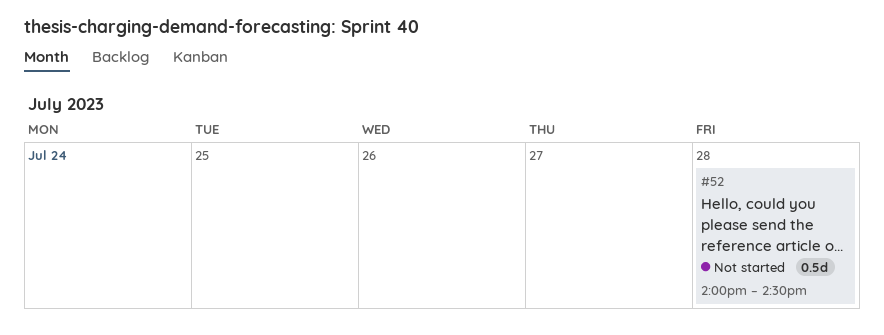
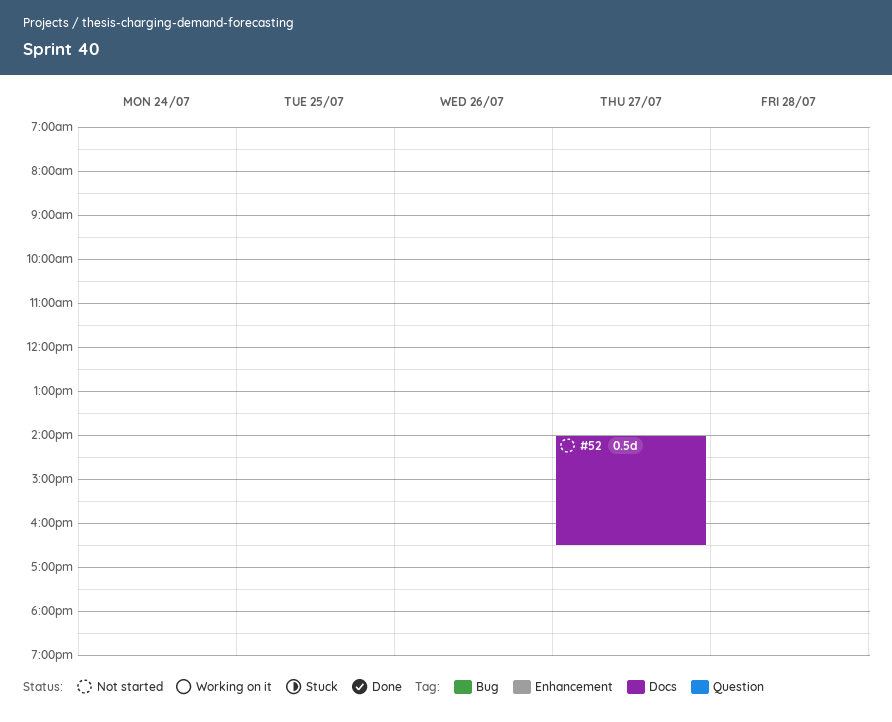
#52, day: Jul 28 -> Jul 27
#52, ends: 14:30 -> 16:30

